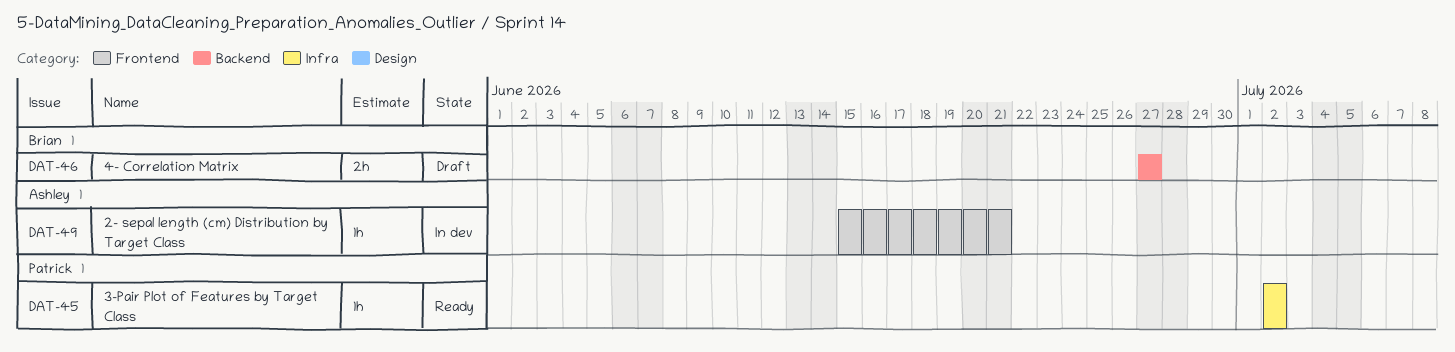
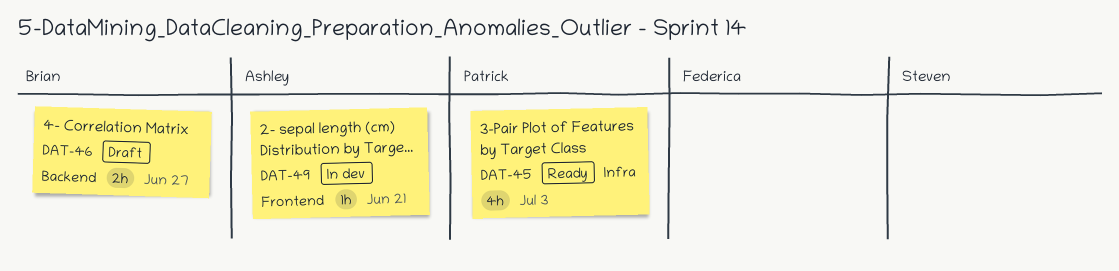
DAT-45, estimate: 1h -> 4h
DAT-45, due: Jul 2 -> Jul 3

